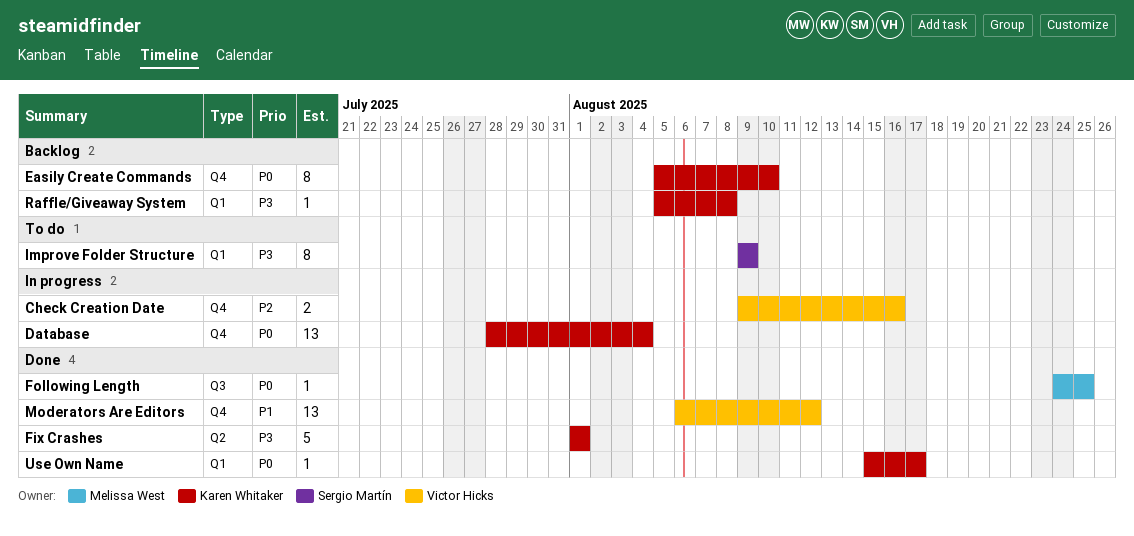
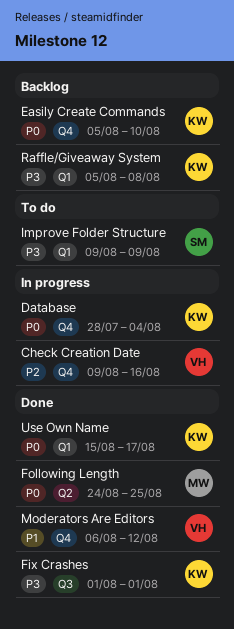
Fix Crashes, label: Q2 -> Q3
Following Length, label: Q3 -> Q2

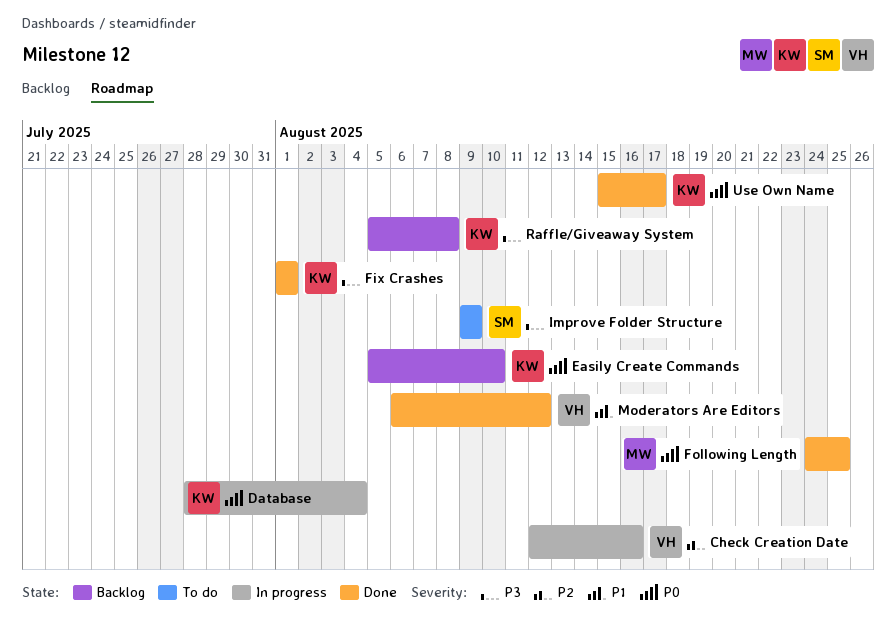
Check Creation Date, start: Aug 9 -> Aug 12

